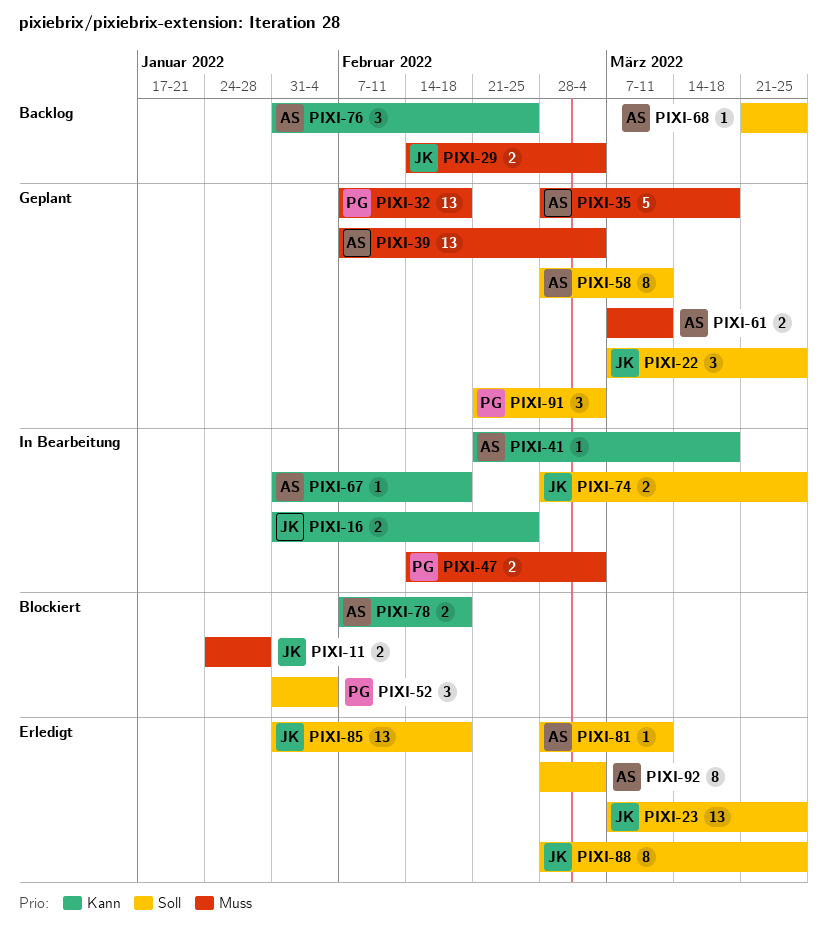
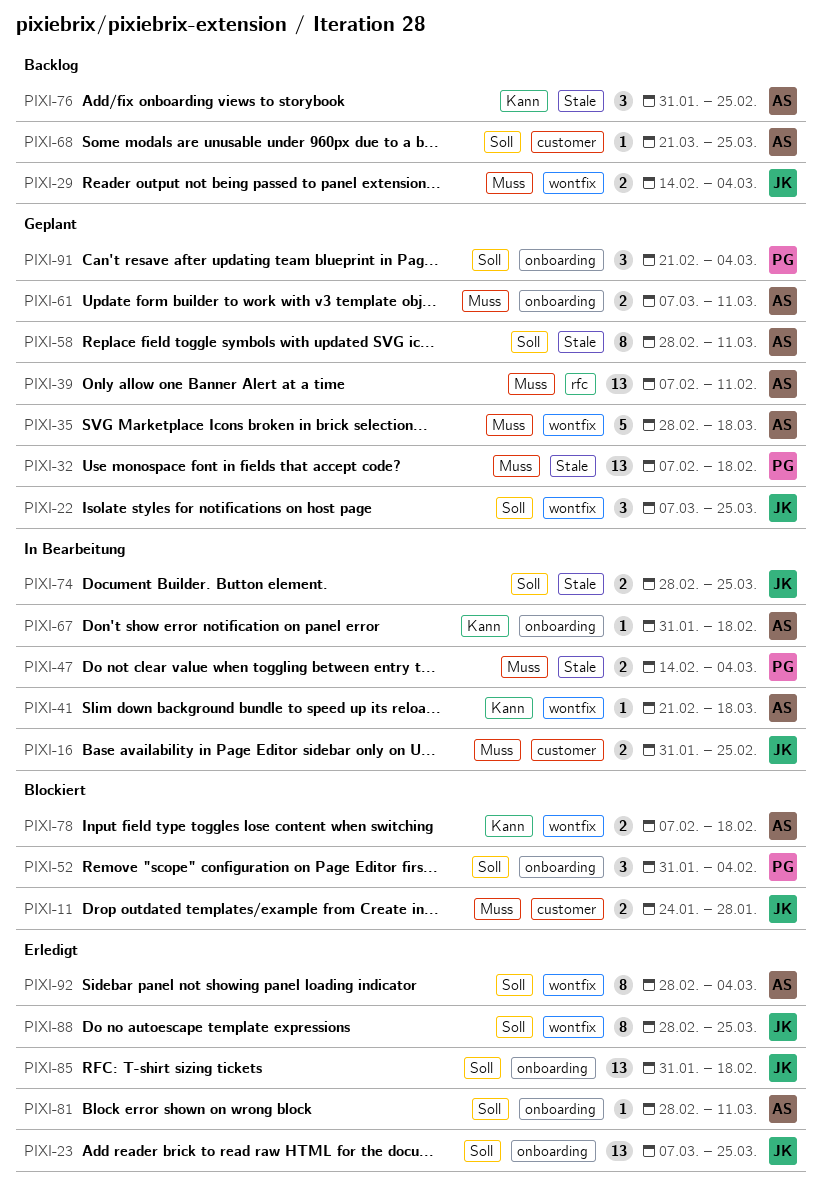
PIXI-16, priority: Kann -> Muss
PIXI-39, due: Mar 4 -> Feb 11

